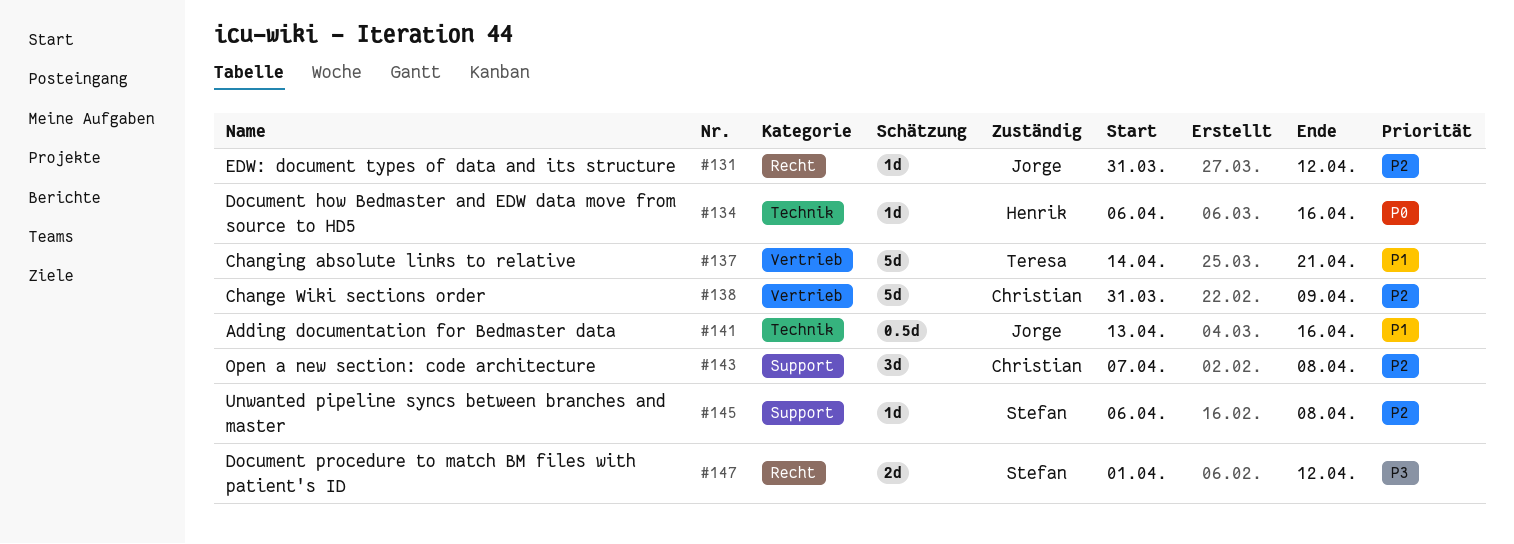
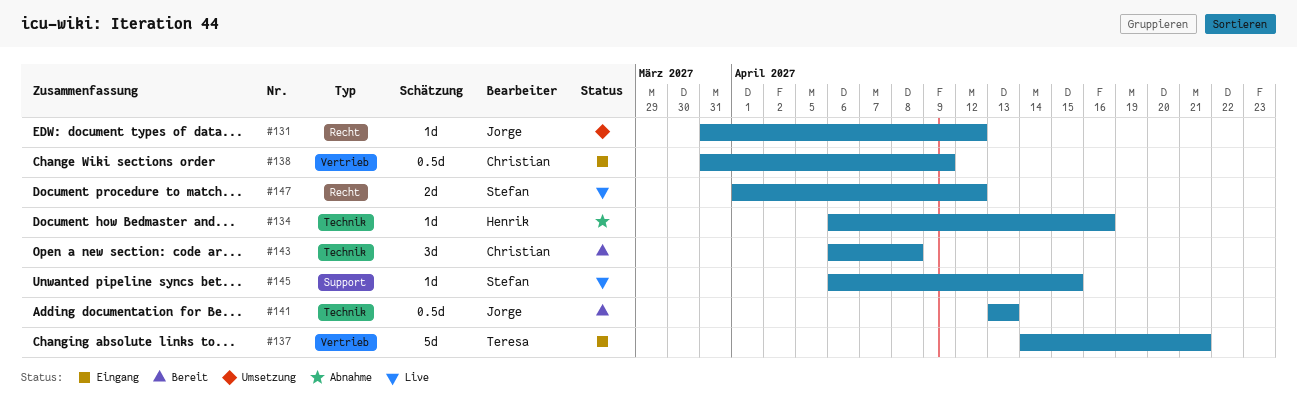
#138, estimate: 5d -> 0.5d
#141, due: Apr 16 -> Apr 13
#143, label: Support -> Technik
#143, start: Apr 7 -> Apr 6
#145, due: Apr 8 -> Apr 15

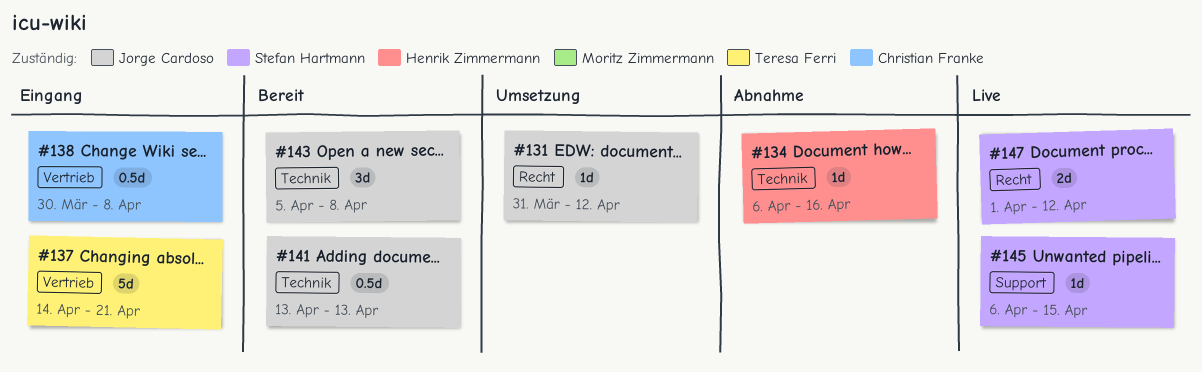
#138, start: Mar 31 -> Mar 30
#138, due: Apr 9 -> Apr 8
#143, owner: Christian Franke -> Jorge Cardoso
#143, start: Apr 6 -> Apr 5

